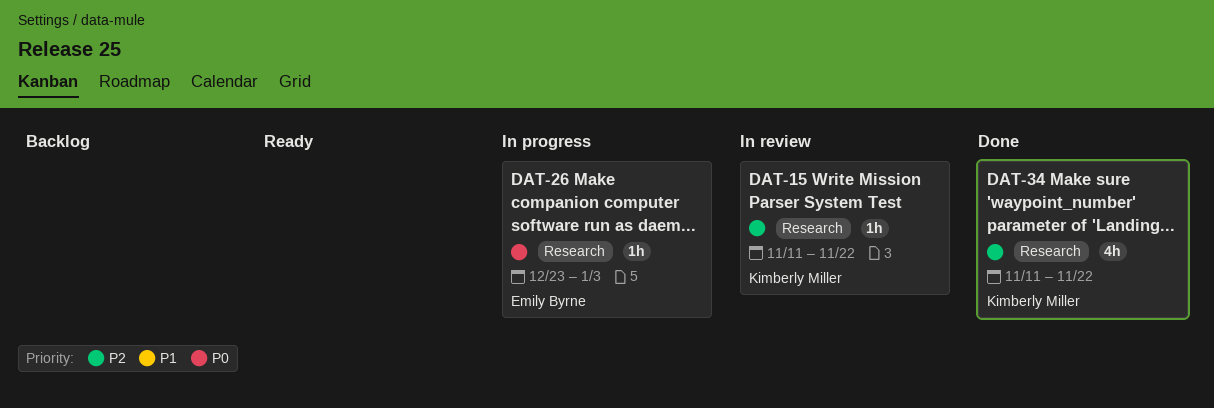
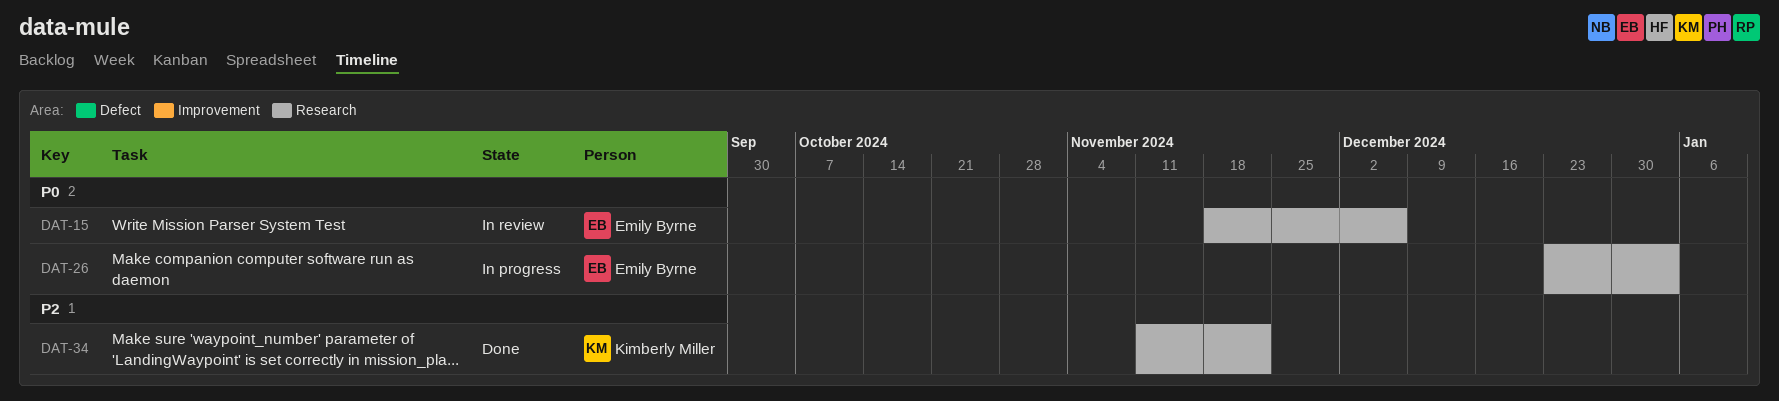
DAT-15, owner: Kimberly Miller -> Emily Byrne
DAT-15, priority: P2 -> P0
DAT-15, start: Nov 11 -> Nov 18
DAT-15, due: Nov 22 -> Dec 6

